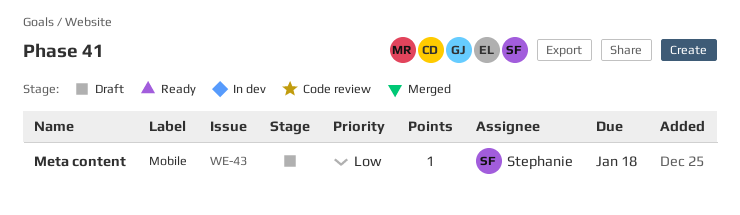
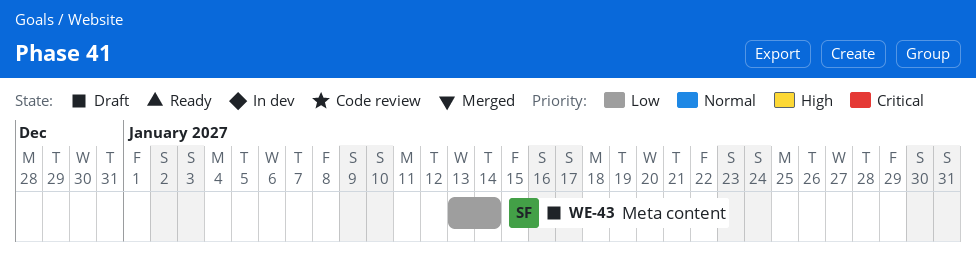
WE-43, due: Jan 18 -> Jan 14

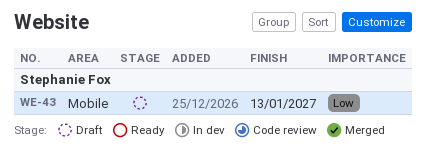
WE-43, due: Jan 14 -> Jan 13

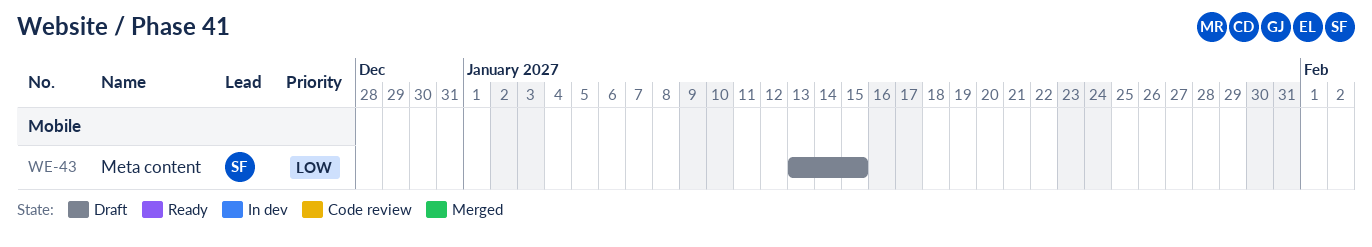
WE-43, due: Jan 13 -> Jan 15

